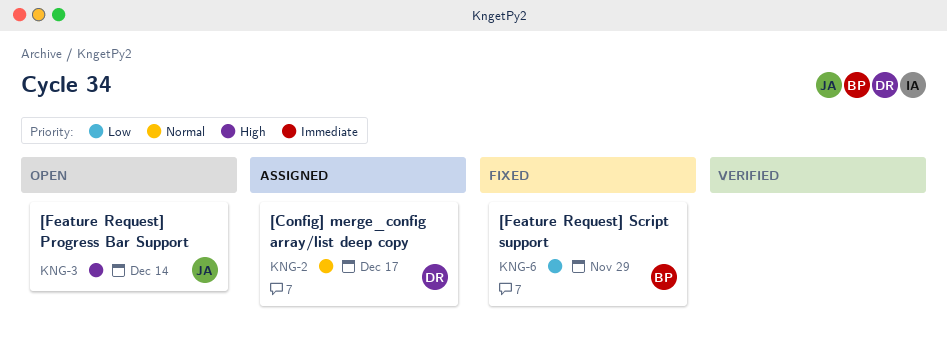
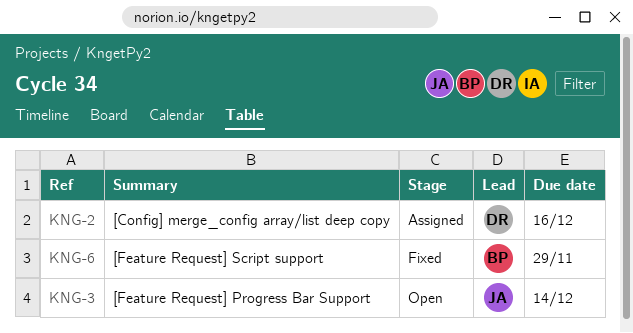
KNG-2, due: Dec 17 -> Dec 16

